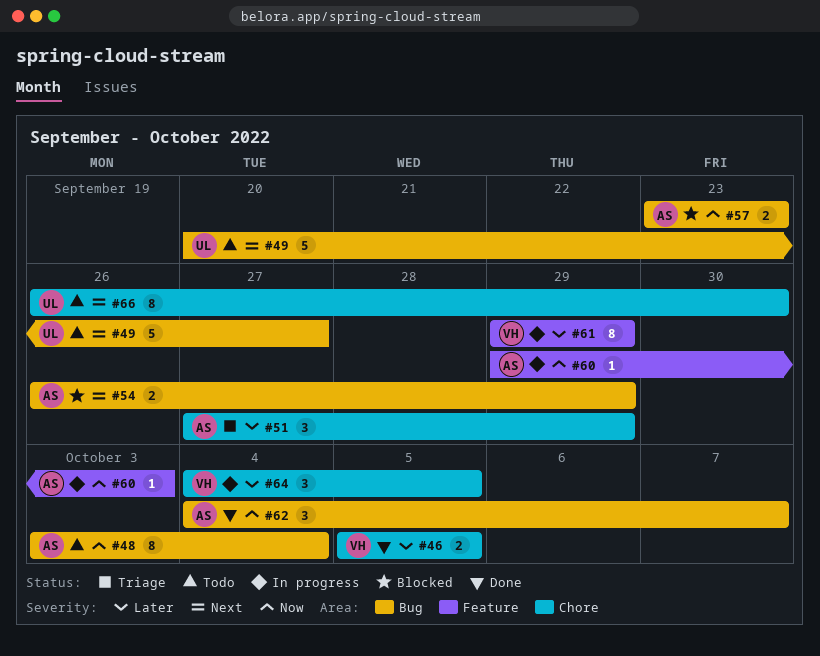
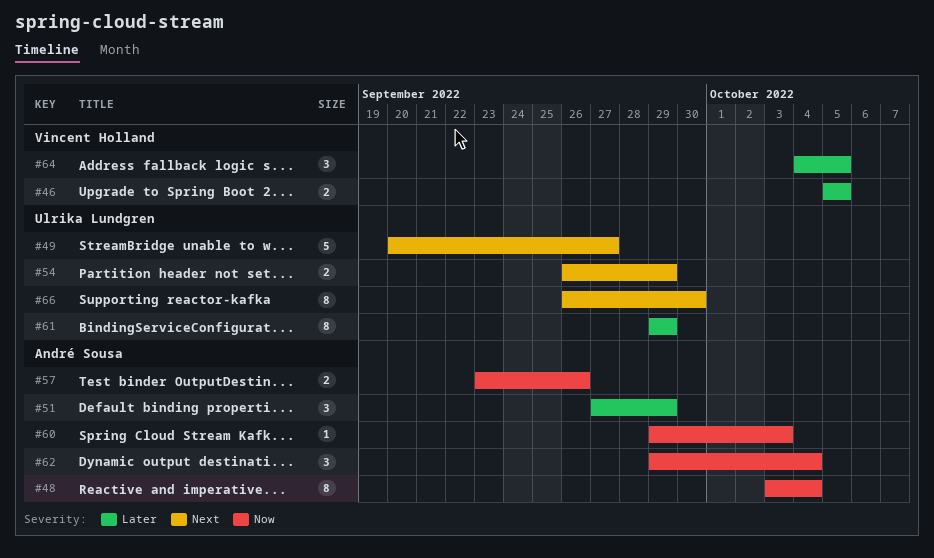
#54, owner: André Sousa -> Ulrika Lundgren
#57, due: Sep 23 -> Sep 26
#61, owner: Vincent Holland -> Ulrika Lundgren
#62, start: Oct 4 -> Sep 29
#62, due: Oct 7 -> Oct 4

